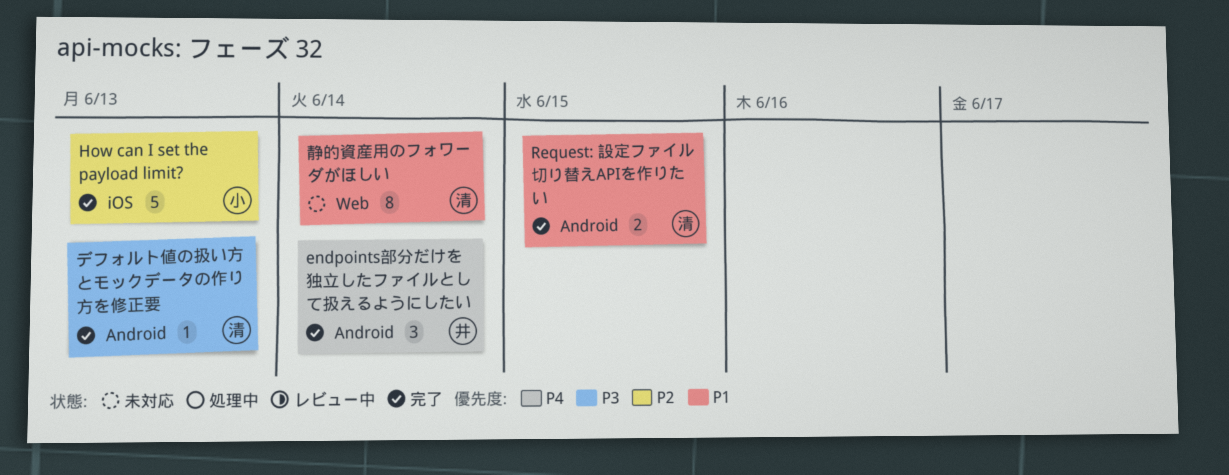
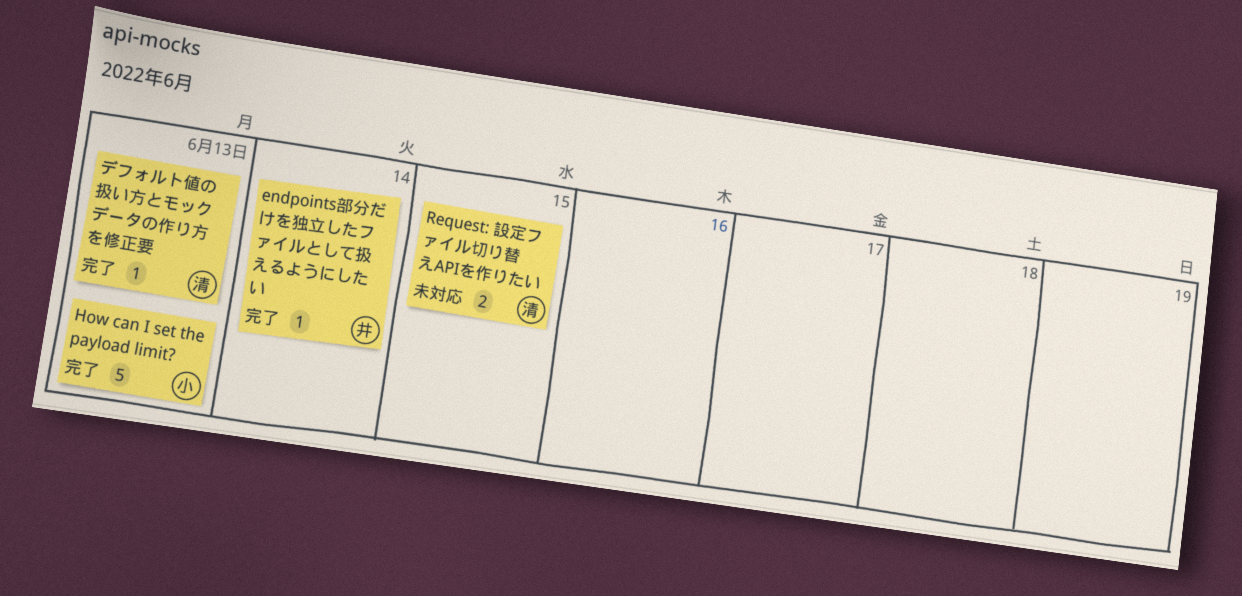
endpoints部分だけを独立したファイルとして扱えるようにしたい, estimate: 3 -> 1
Request: 設定ファイル切り替えAPIを作りたい, status: 完了 -> 未対応
静的資産用のフォワーダがほしい: present -> none

